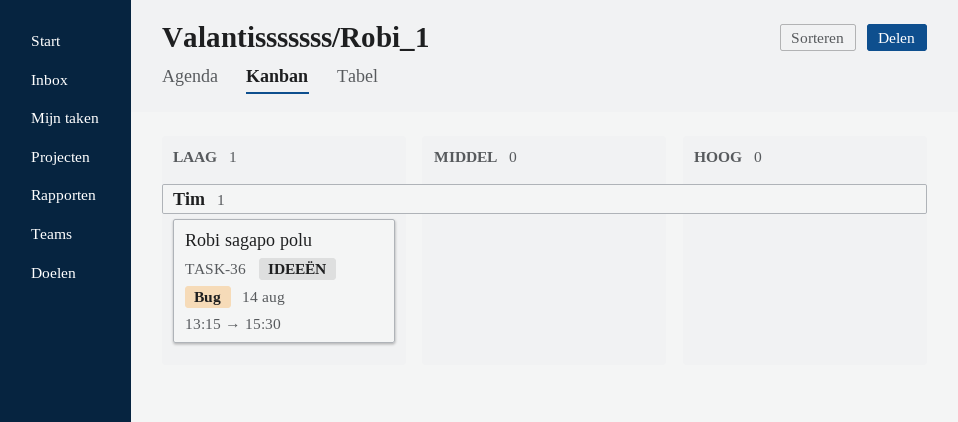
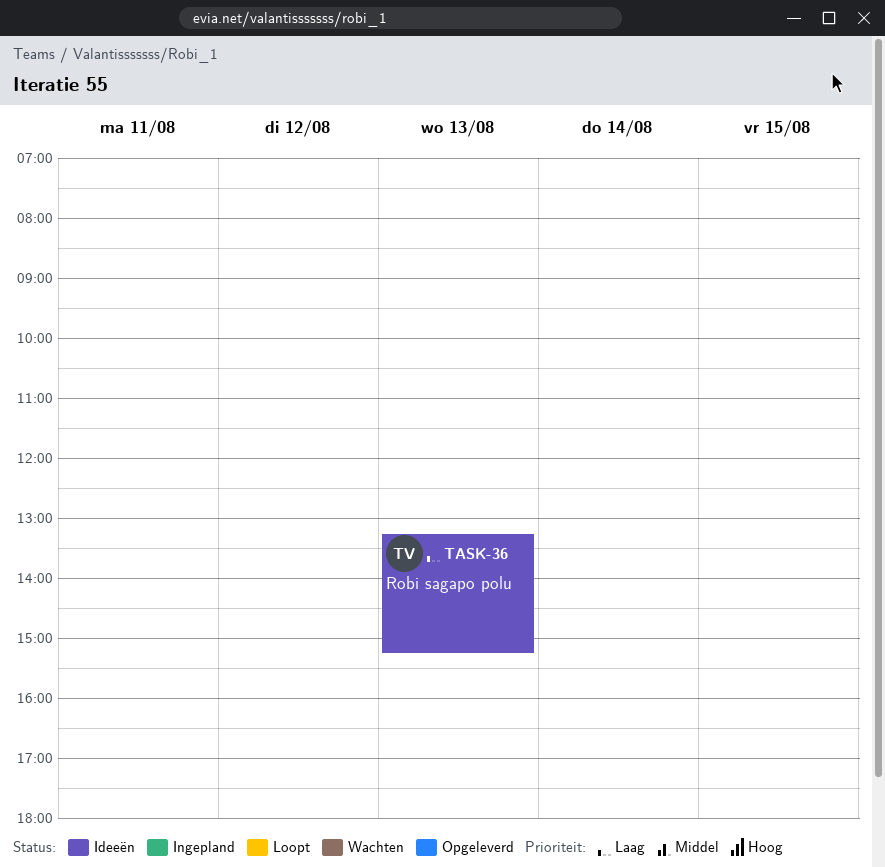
TASK-36, day: Aug 14 -> Aug 13
TASK-36, ends: 15:30 -> 15:15

